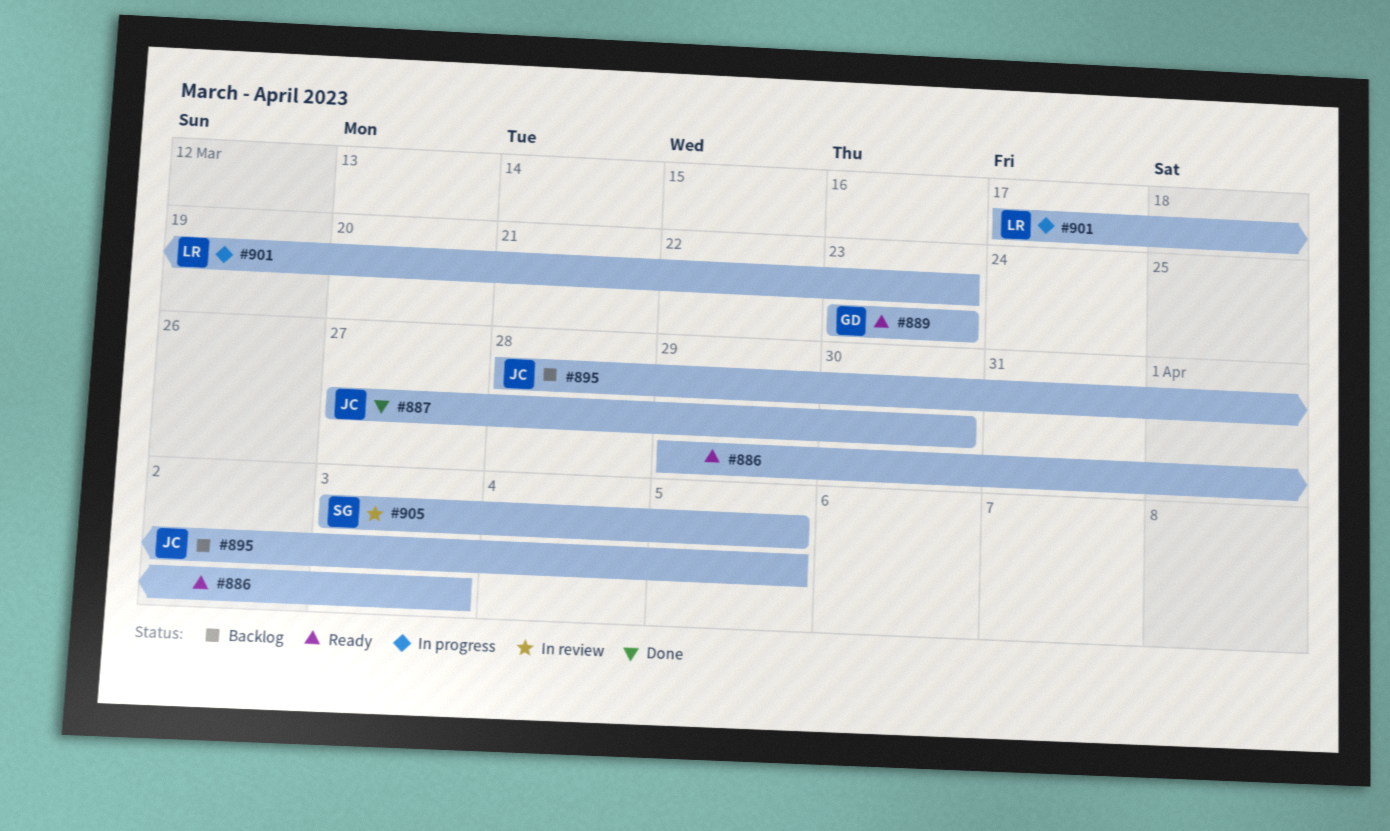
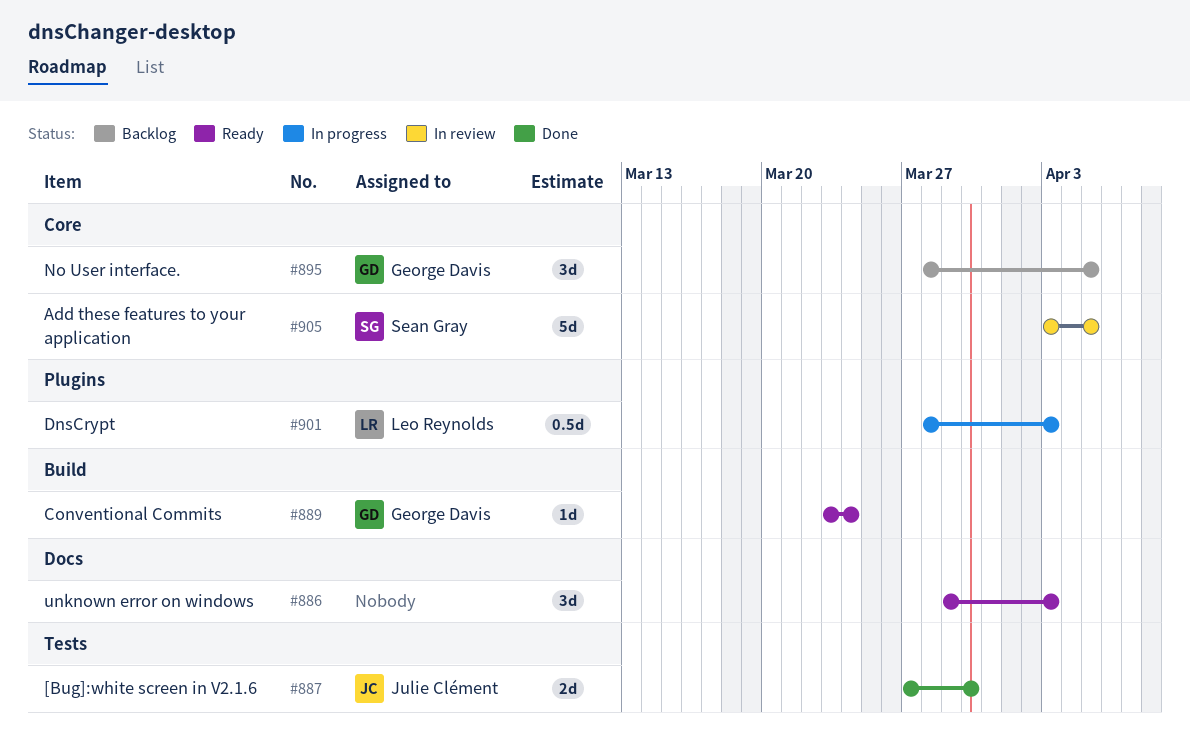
#889, due: Mar 23 -> Mar 24
#895, owner: Julie Clément -> George Davis
#901, start: Mar 17 -> Mar 28
#901, due: Mar 23 -> Apr 3

